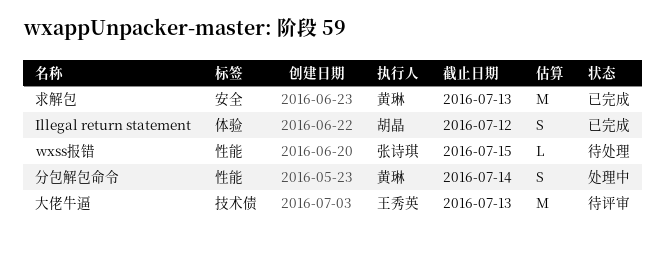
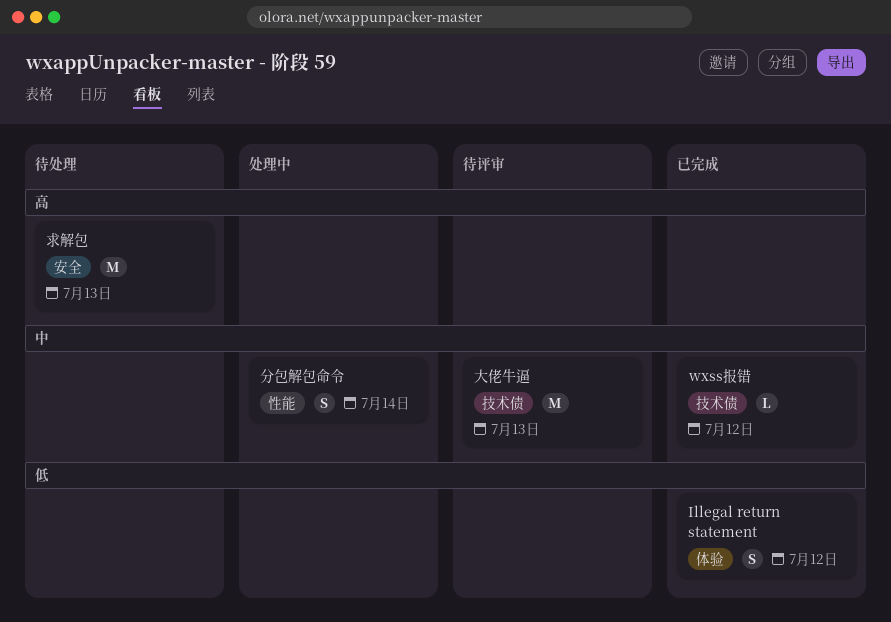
wxss报错, status: 待处理 -> 已完成
wxss报错, label: 性能 -> 技术债
wxss报错, due: Jul 15 -> Jul 12
求解包, status: 已完成 -> 待处理

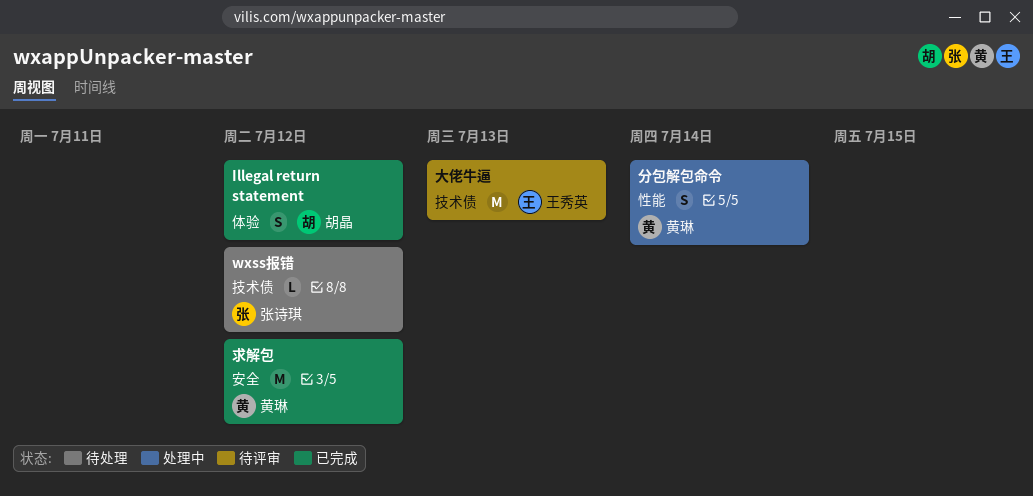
wxss报错, status: 已完成 -> 待处理
求解包, status: 待处理 -> 已完成
求解包, due: Jul 13 -> Jul 12

